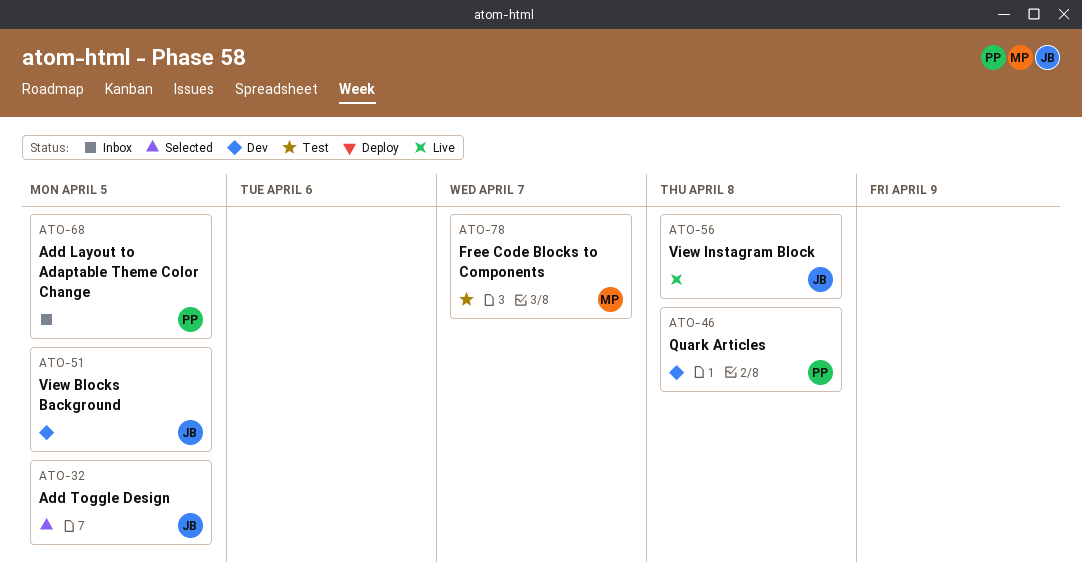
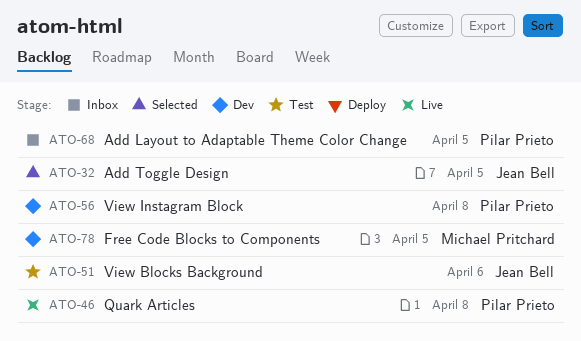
ATO-46, status: Dev -> Live
ATO-51, status: Dev -> Test
ATO-51, due: Apr 5 -> Apr 6
ATO-56, status: Live -> Dev
ATO-56, owner: Jean Bell -> Pilar Prieto
ATO-78, status: Test -> Dev
ATO-78, due: Apr 7 -> Apr 5

